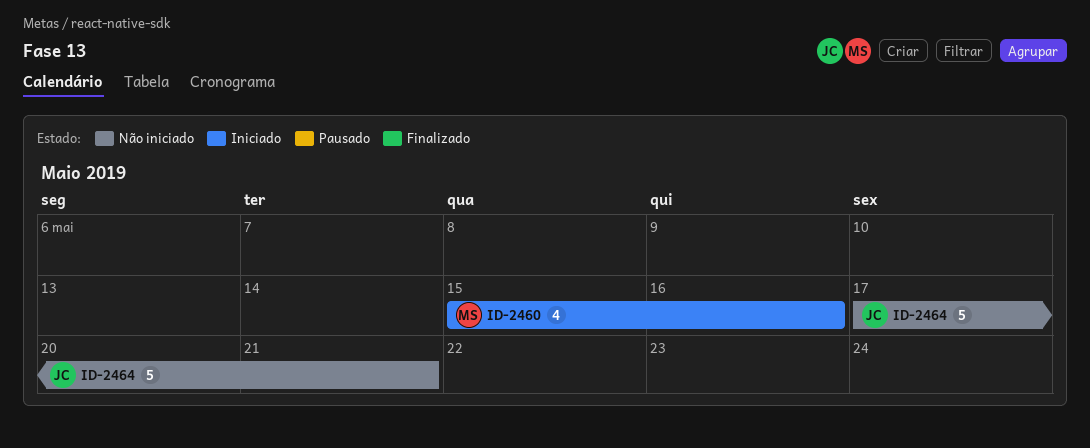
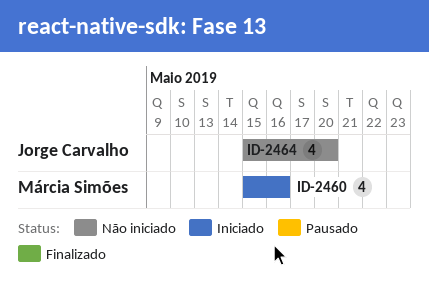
ID-2464, estimate: 5 -> 4
ID-2464, start: May 17 -> May 15
ID-2464, due: May 21 -> May 20

